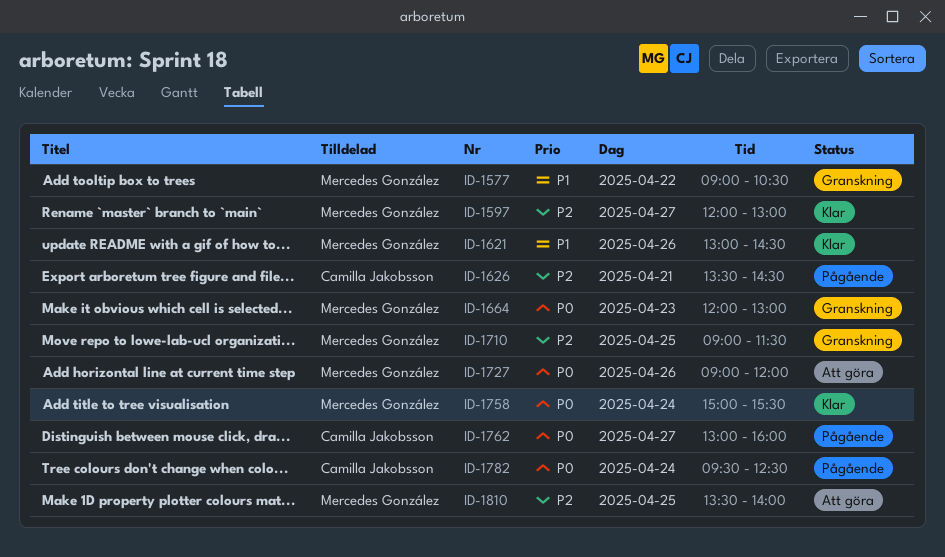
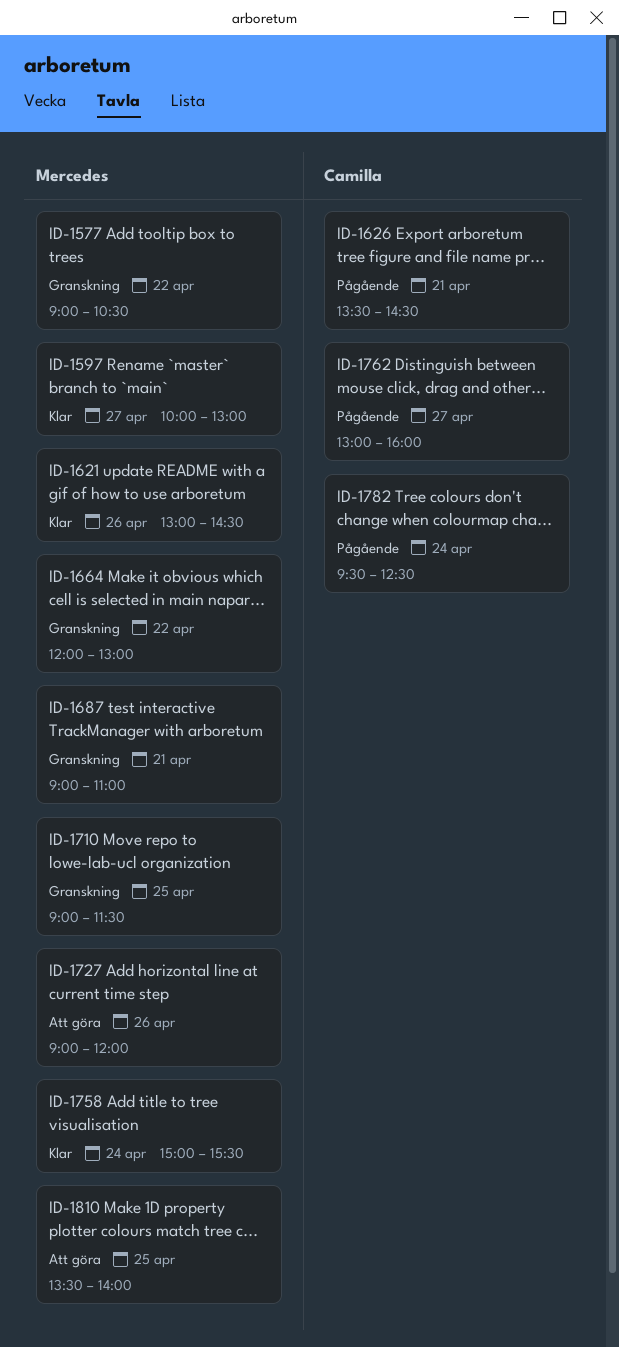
ID-1597, begins: 12:00 -> 10:00
ID-1664, day: Apr 23 -> Apr 22
ID-1687: none -> present

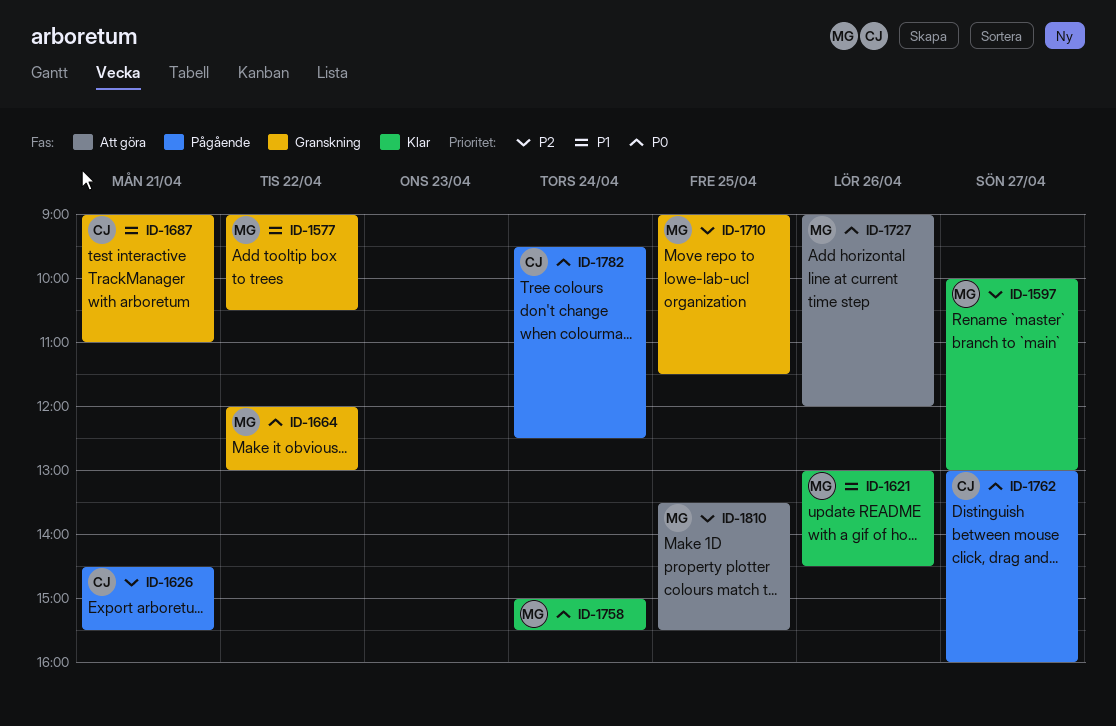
ID-1626, begins: 13:30 -> 14:30
ID-1626, ends: 14:30 -> 15:30
ID-1687, owner: Mercedes -> Camilla
ID-1810, ends: 14:00 -> 15:30

